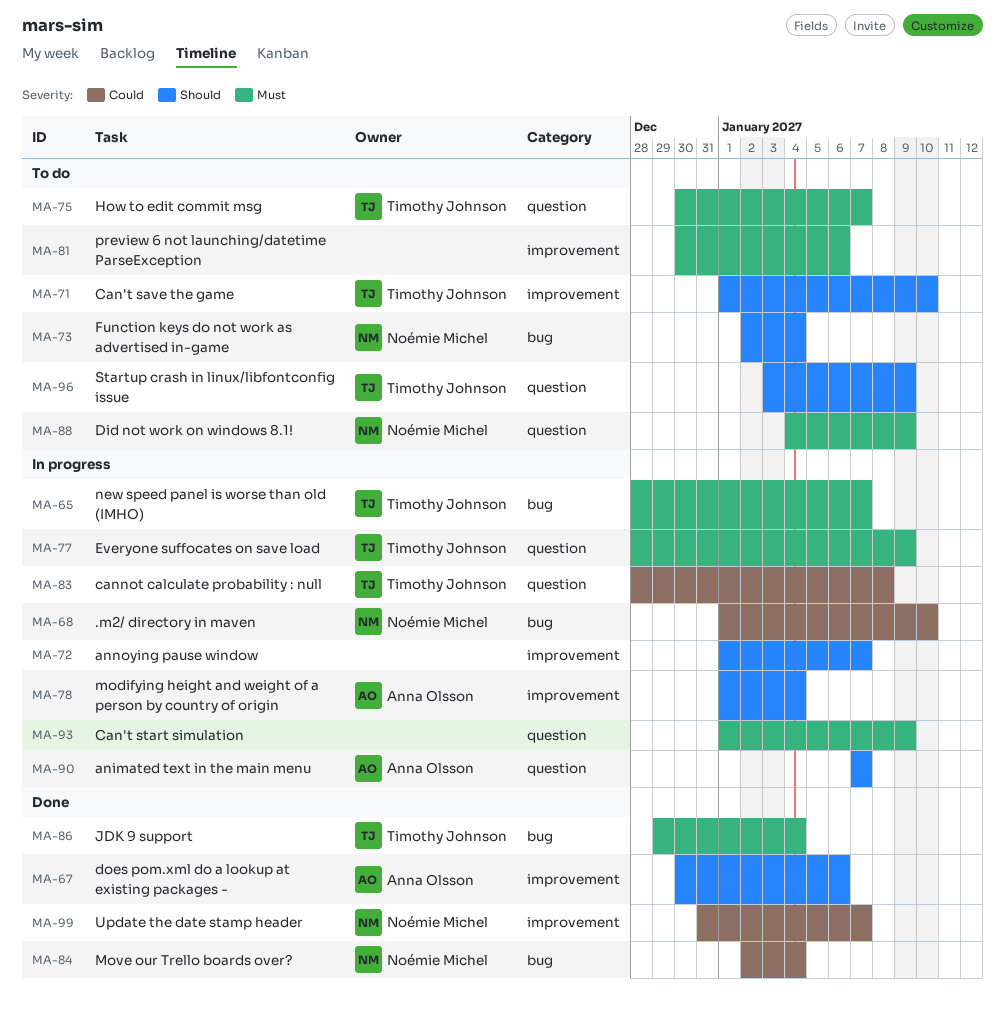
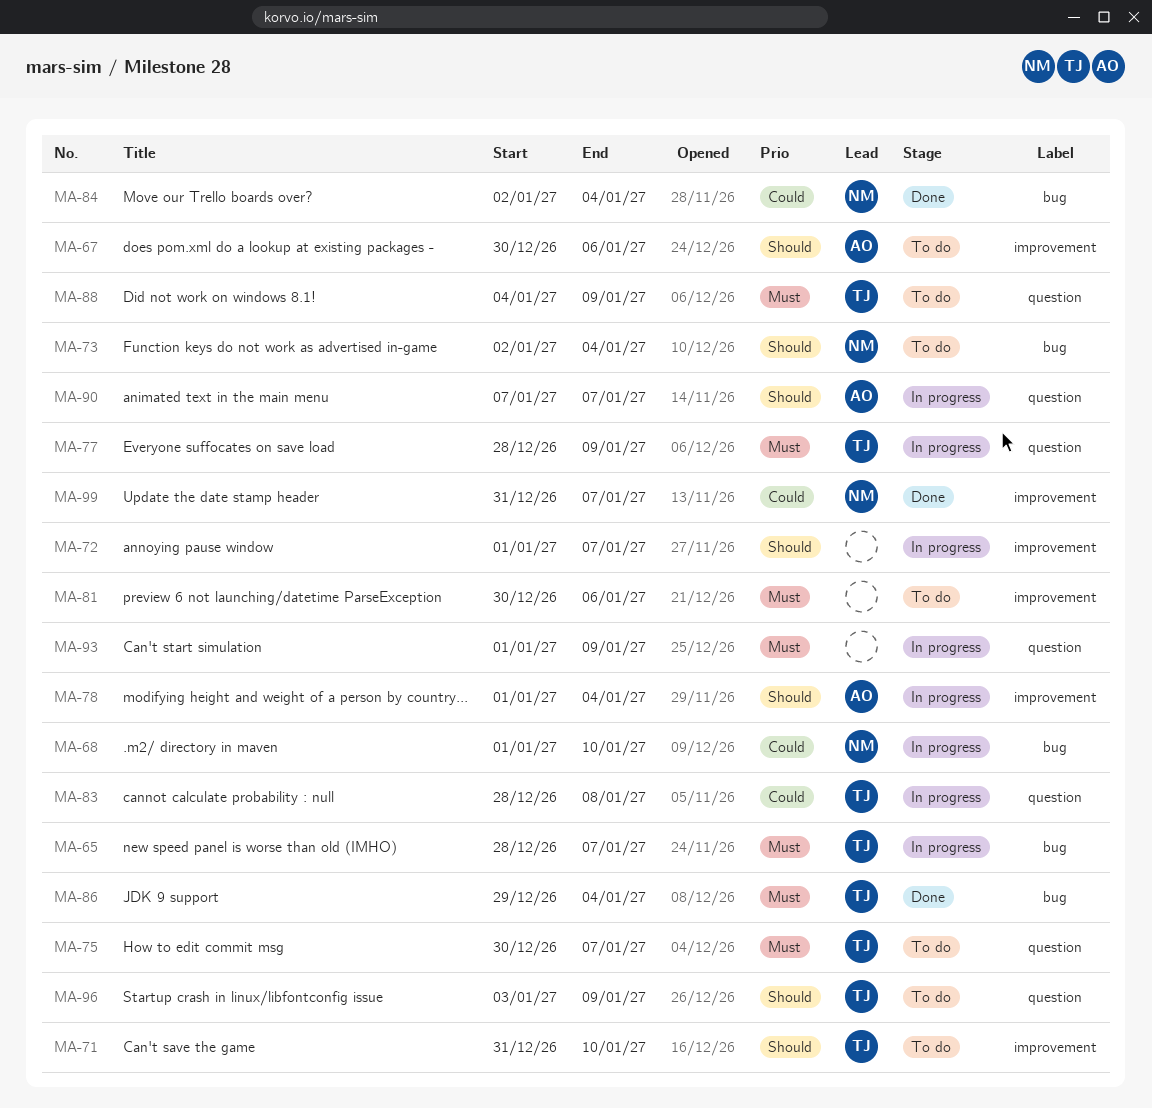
MA-67, status: Done -> To do
MA-71, start: Jan 1 -> Dec 31
MA-88, owner: Noémie Michel -> Timothy Johnson

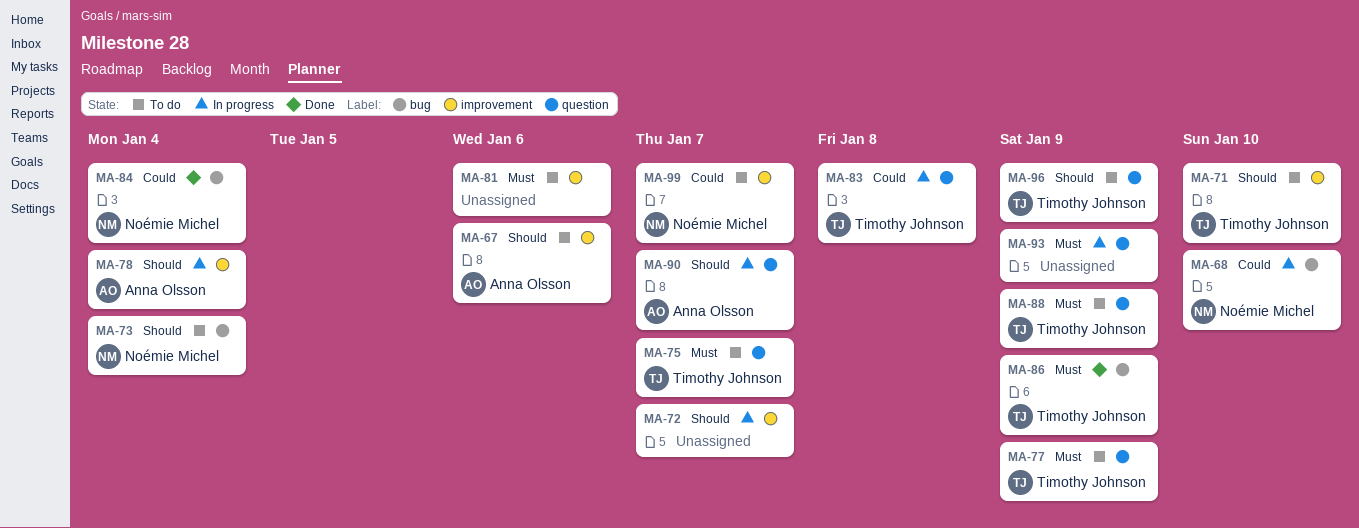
MA-65: present -> none
MA-77, status: In progress -> To do
MA-86, due: Jan 4 -> Jan 9
MA-99, status: Done -> To do

